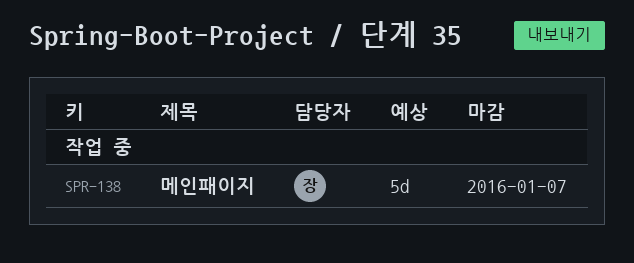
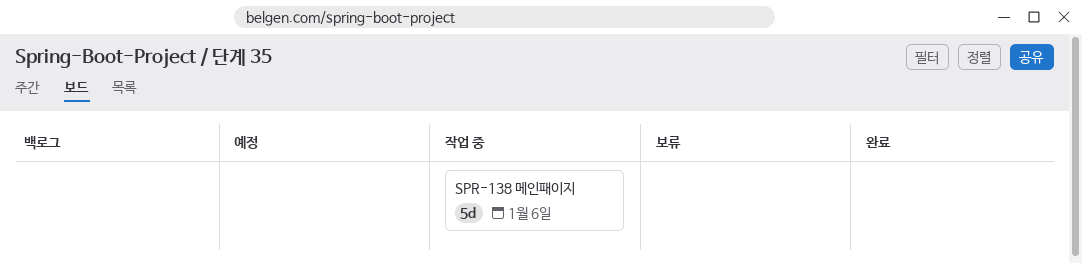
SPR-138, due: Jan 7 -> Jan 6

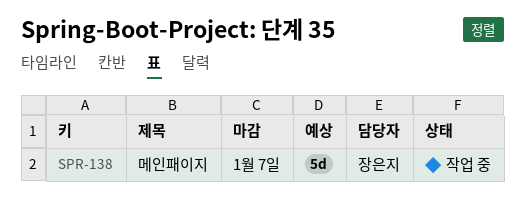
SPR-138, due: Jan 6 -> Jan 7

